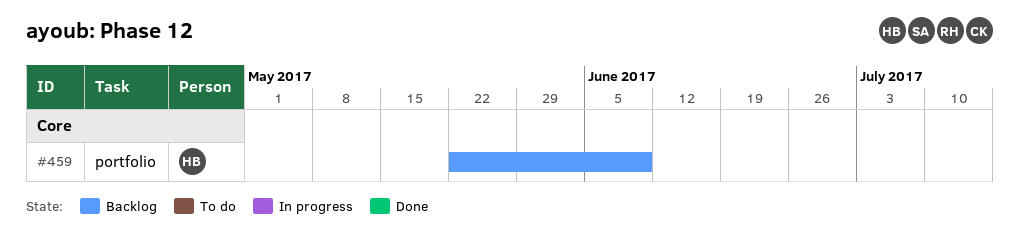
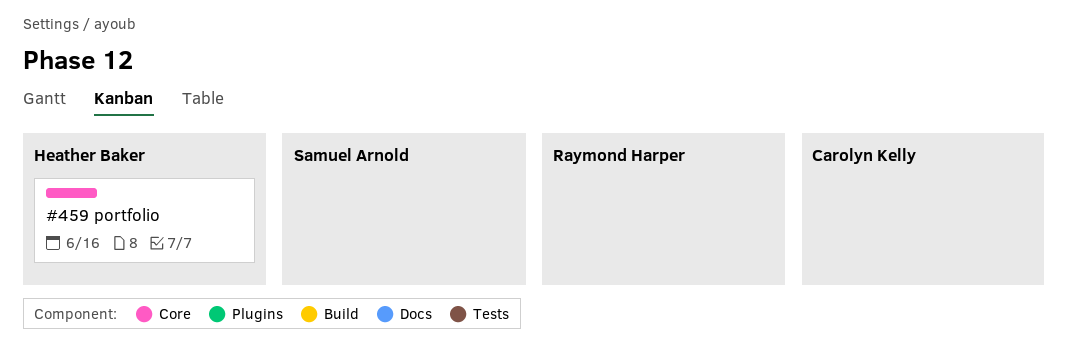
#459, due: Jun 9 -> Jun 16

